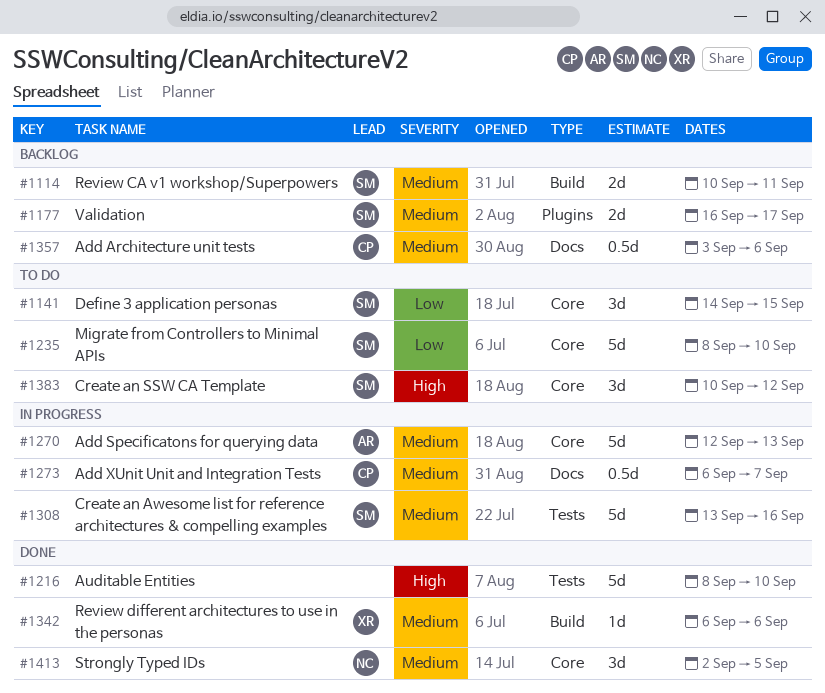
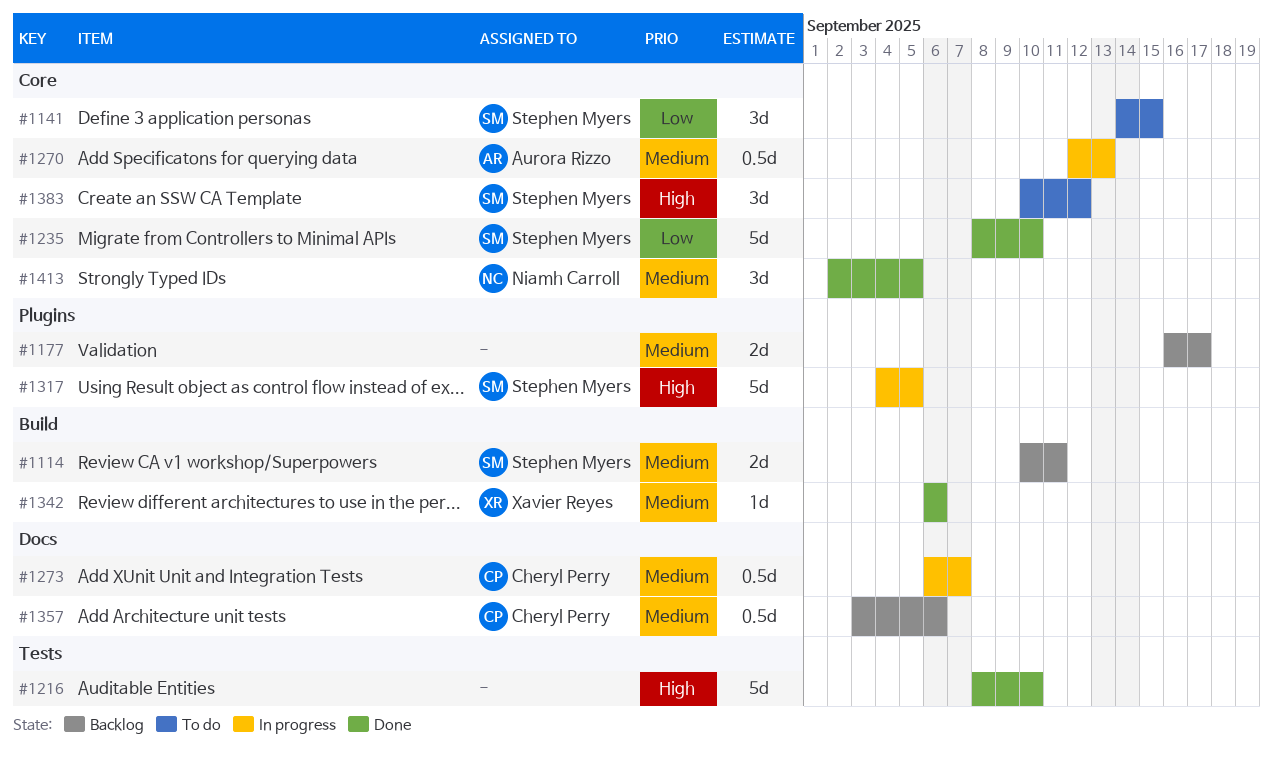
#1177, owner: Stephen Myers -> none
#1235, status: To do -> Done
#1270, estimate: 5d -> 0.5d
#1308: present -> none
#1317: none -> present

